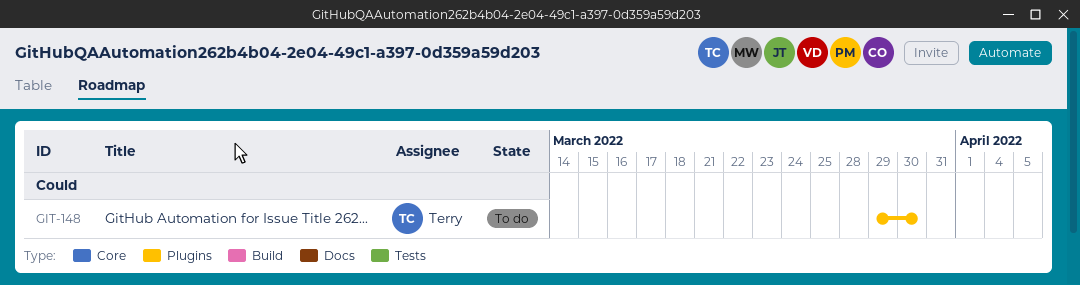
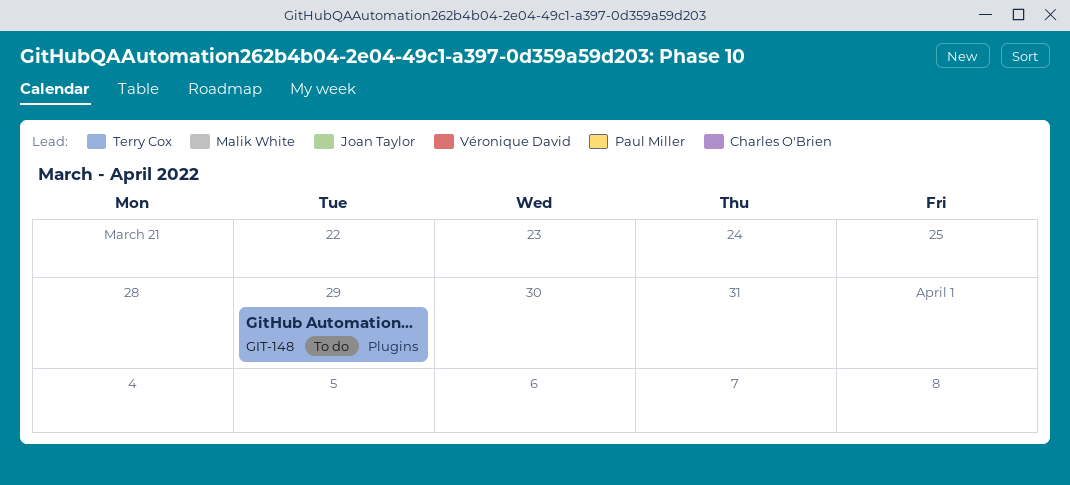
GIT-148, due: Mar 30 -> Mar 29

